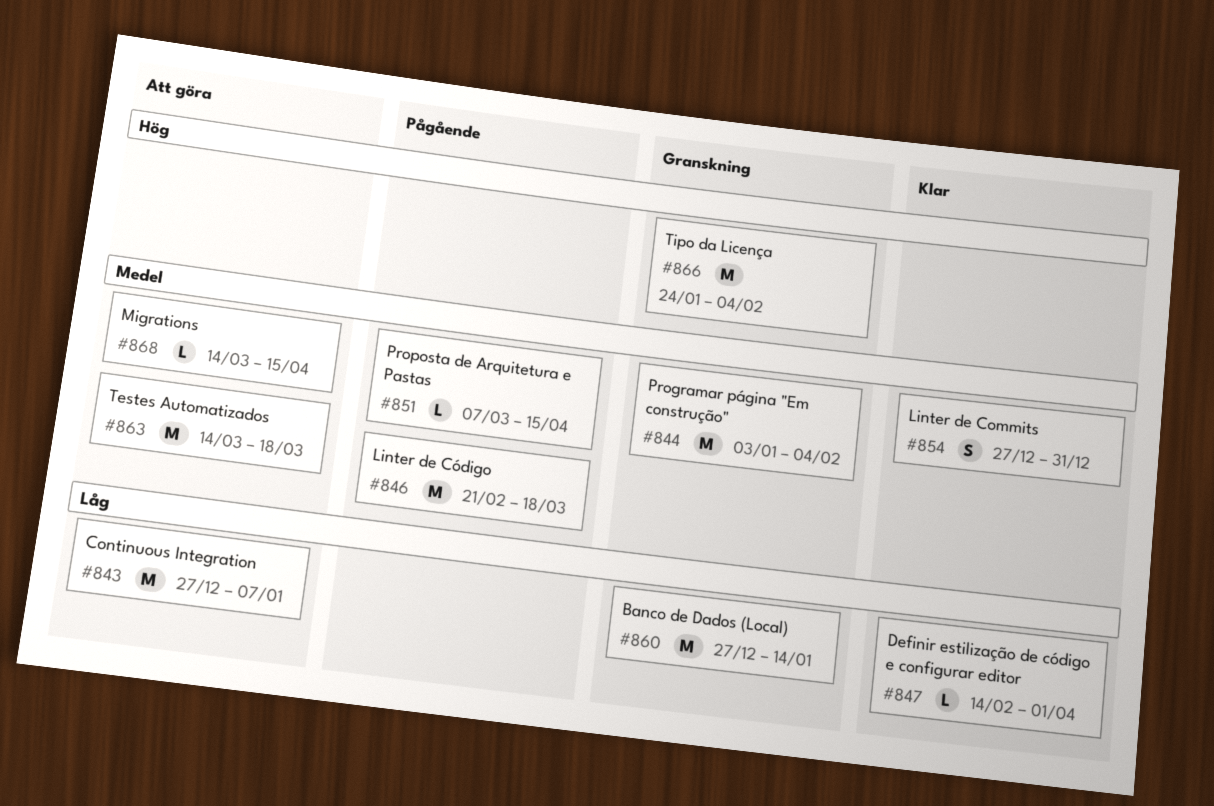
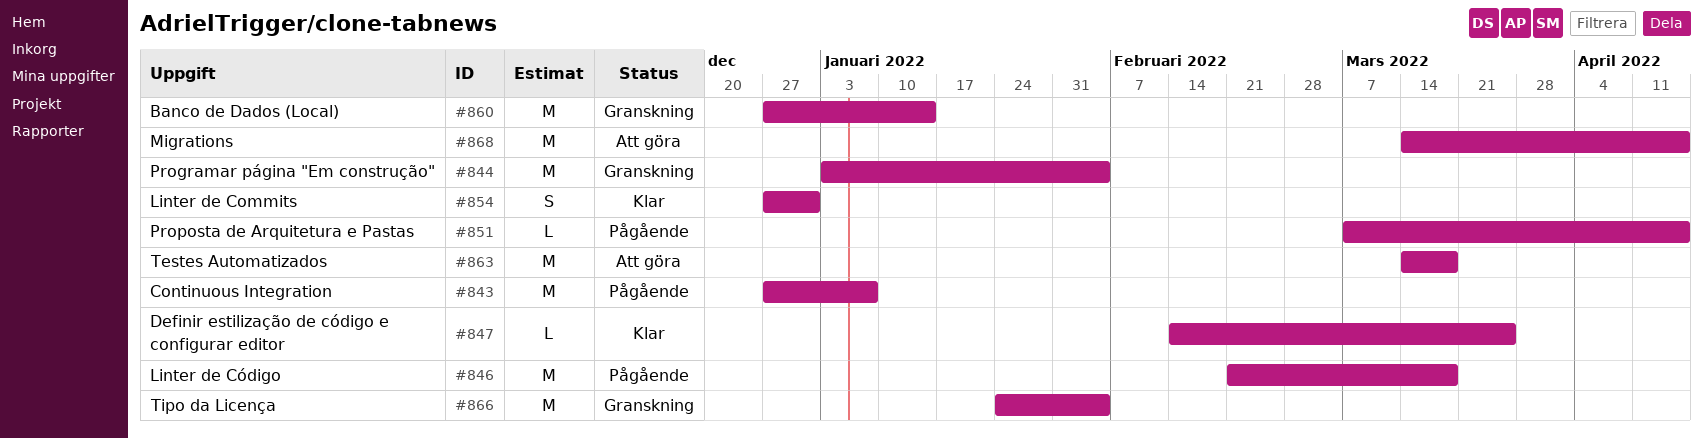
#843, status: Att göra -> Pågående
#847, due: Apr 1 -> Mar 25
#868, estimate: L -> M

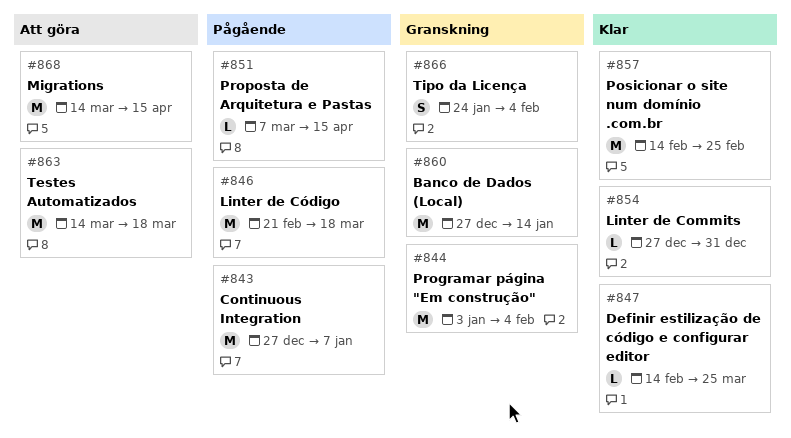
#854, estimate: S -> L
#857: none -> present
#866, estimate: M -> S

